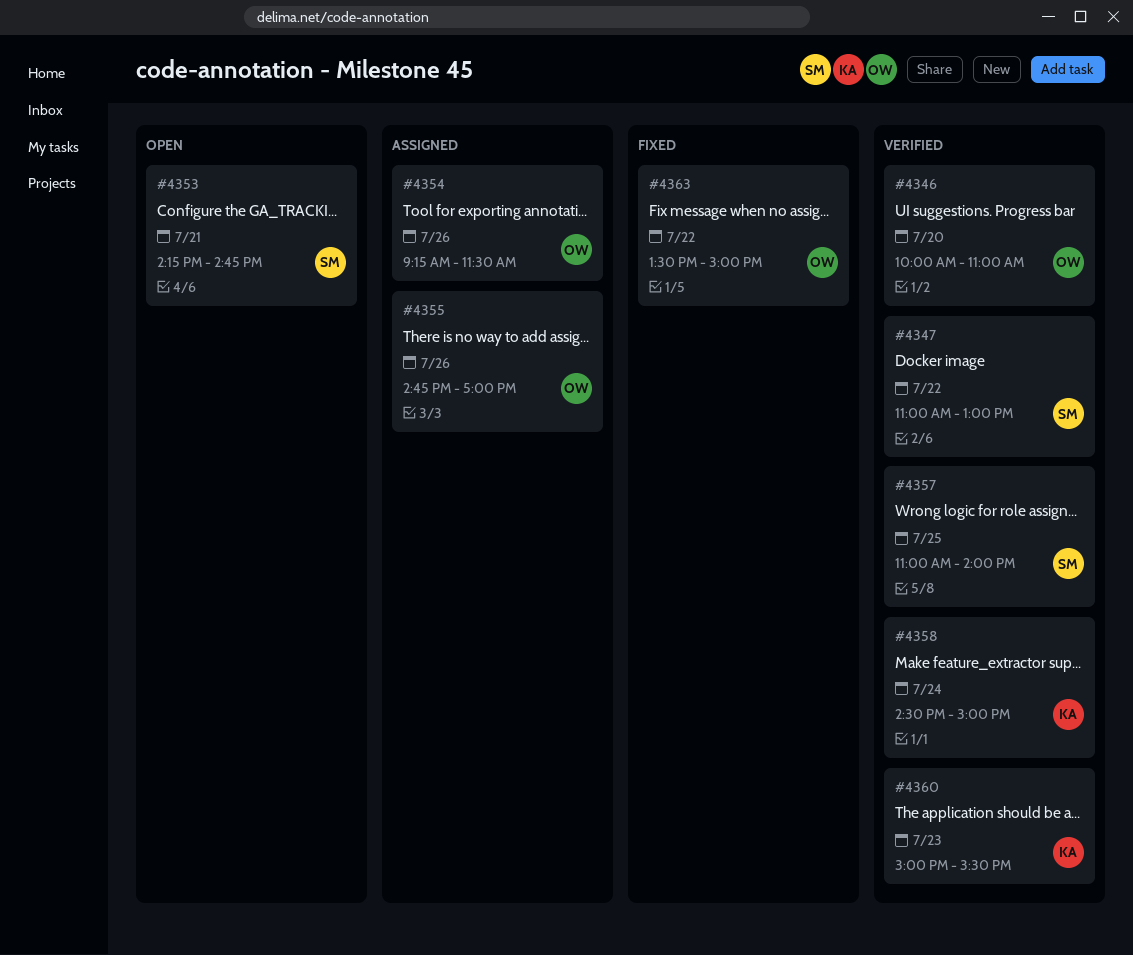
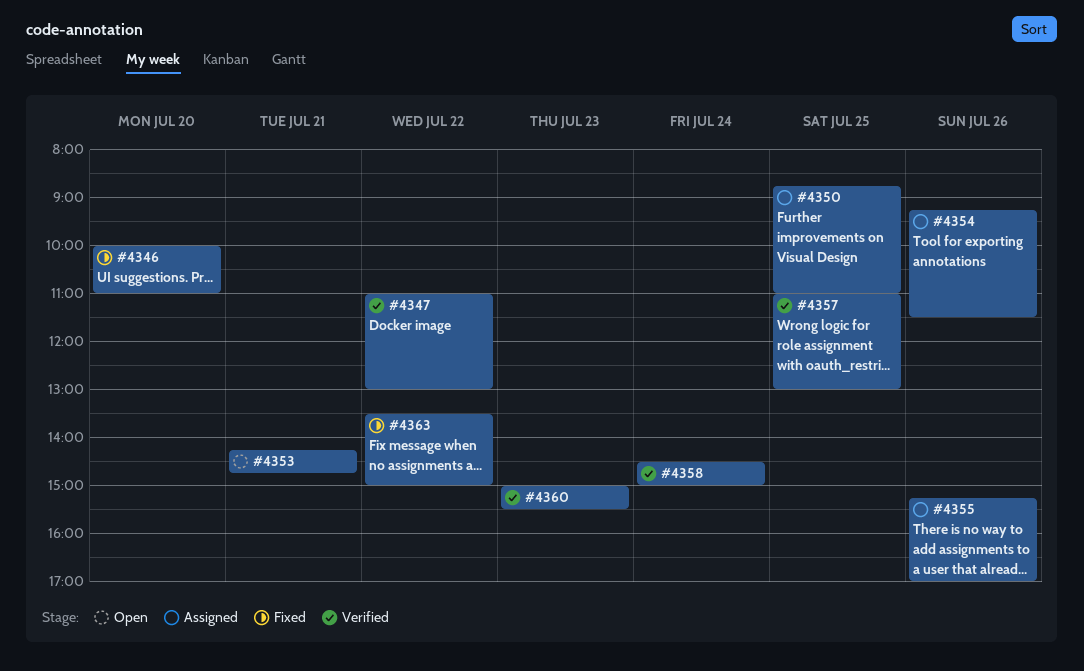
#4346, status: Verified -> Fixed
#4350: none -> present
#4355, begins: 14:45 -> 15:15
#4357, ends: 14:00 -> 13:00

